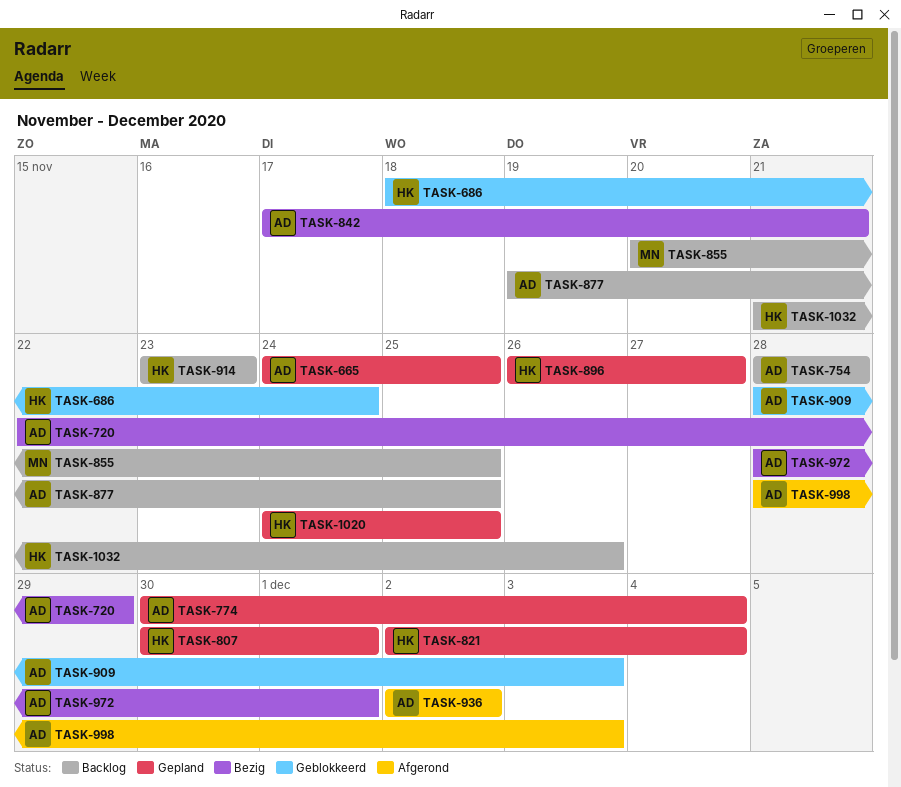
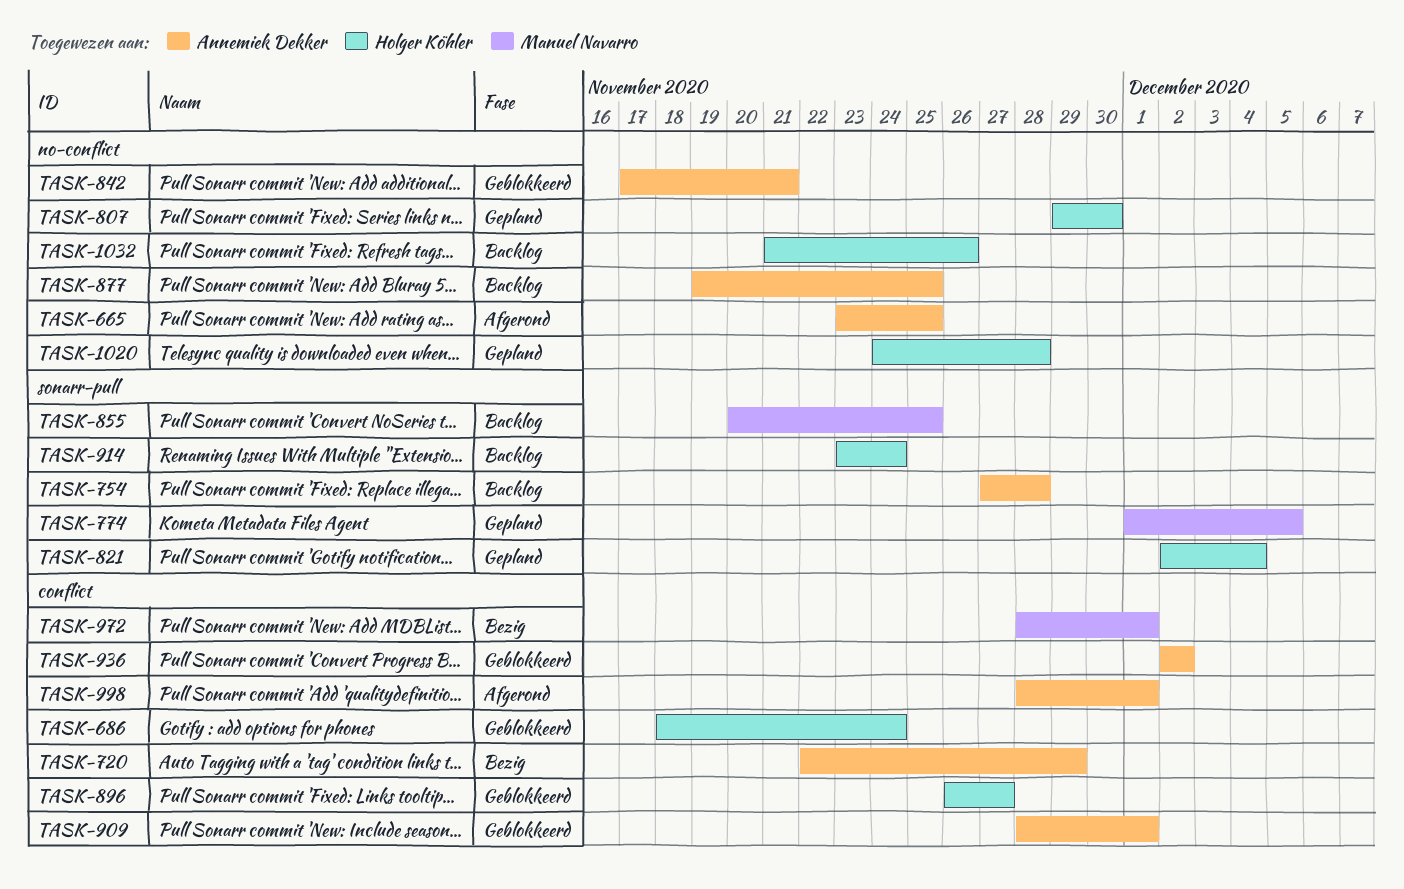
TASK-665, status: Gepland -> Afgerond
TASK-665, start: Nov 24 -> Nov 23
TASK-754, start: Nov 28 -> Nov 27
TASK-774, owner: Annemiek Dekker -> Manuel Navarro
TASK-774, start: Nov 30 -> Dec 1
TASK-774, due: Dec 4 -> Dec 5
TASK-807, start: Nov 30 -> Nov 29
TASK-807, due: Dec 1 -> Nov 30
TASK-842, status: Bezig -> Geblokkeerd
TASK-896, status: Gepland -> Geblokkeerd
TASK-909, due: Dec 3 -> Dec 1
TASK-914, due: Nov 23 -> Nov 24
TASK-936, status: Afgerond -> Geblokkeerd
TASK-972, owner: Annemiek Dekker -> Manuel Navarro
TASK-998, due: Dec 3 -> Dec 1
TASK-1020, due: Nov 25 -> Nov 28

